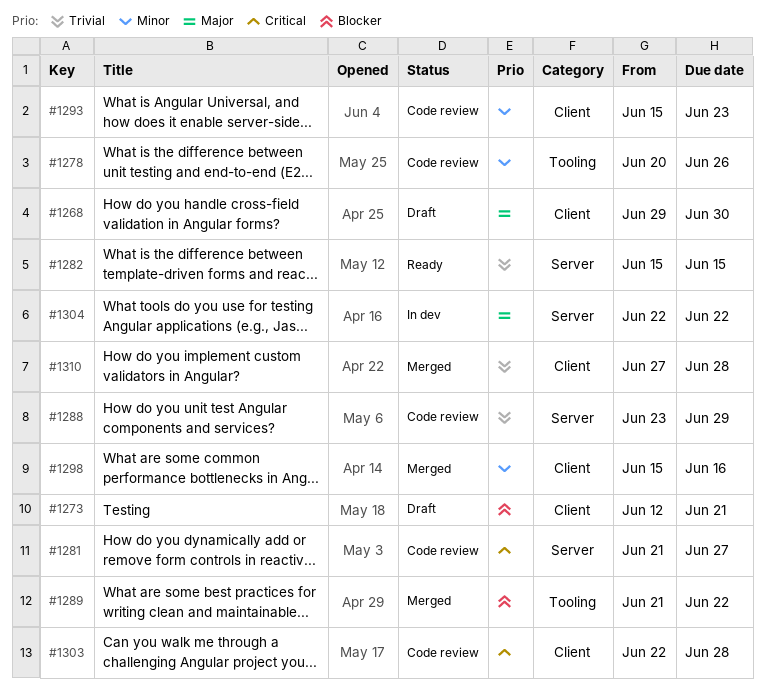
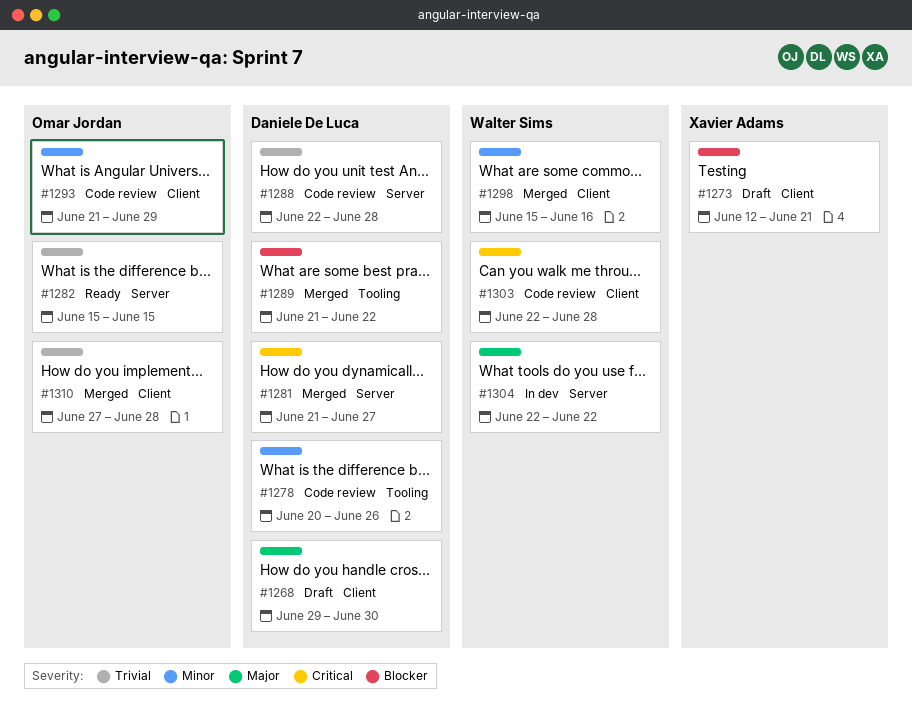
#1281, status: Code review -> Merged
#1288, start: Jun 23 -> Jun 22
#1288, due: Jun 29 -> Jun 28
#1293, start: Jun 15 -> Jun 21
#1293, due: Jun 23 -> Jun 29

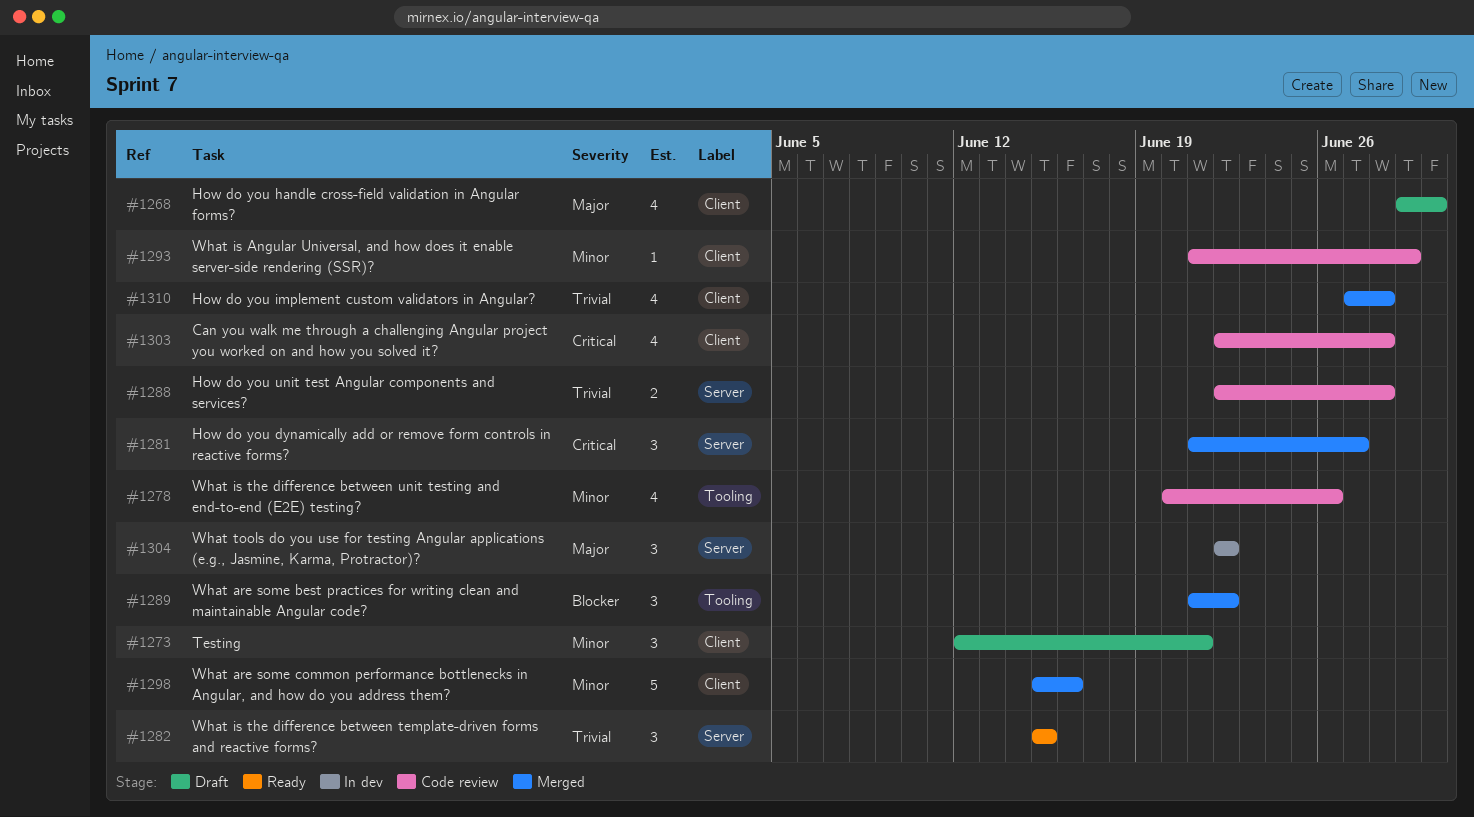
#1273, priority: Blocker -> Minor

